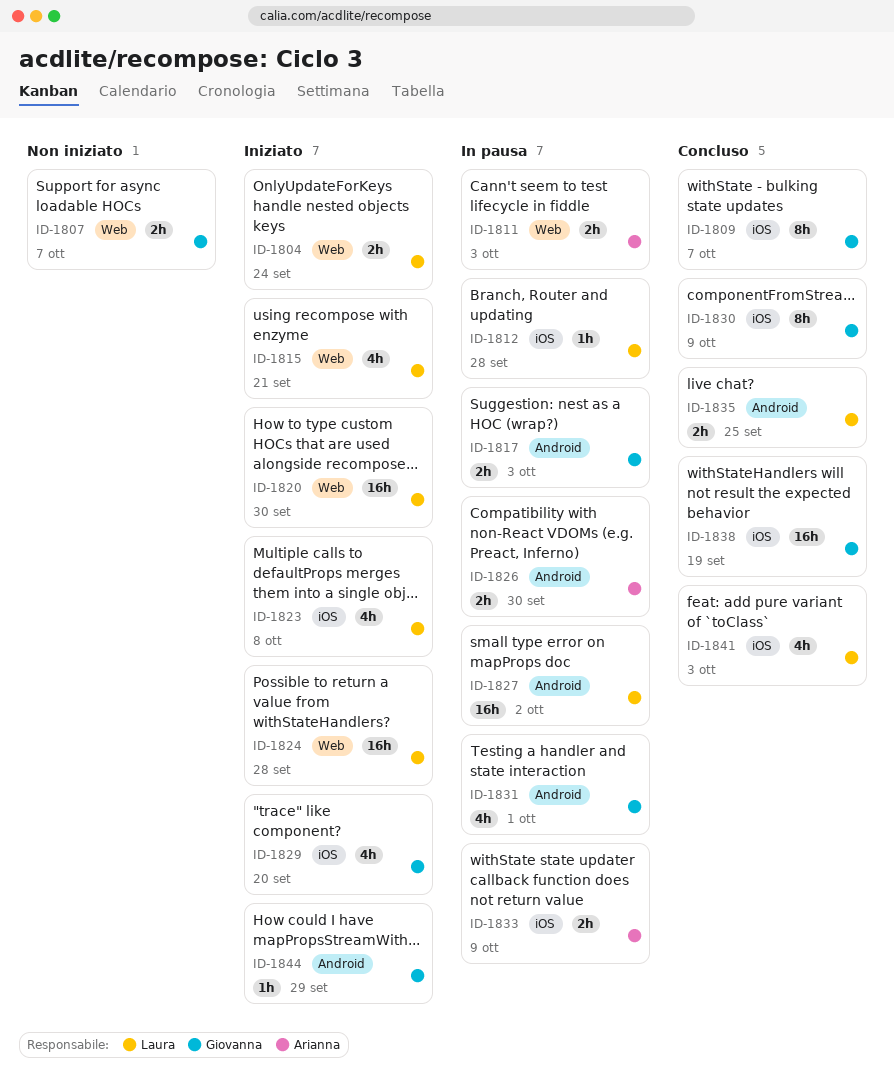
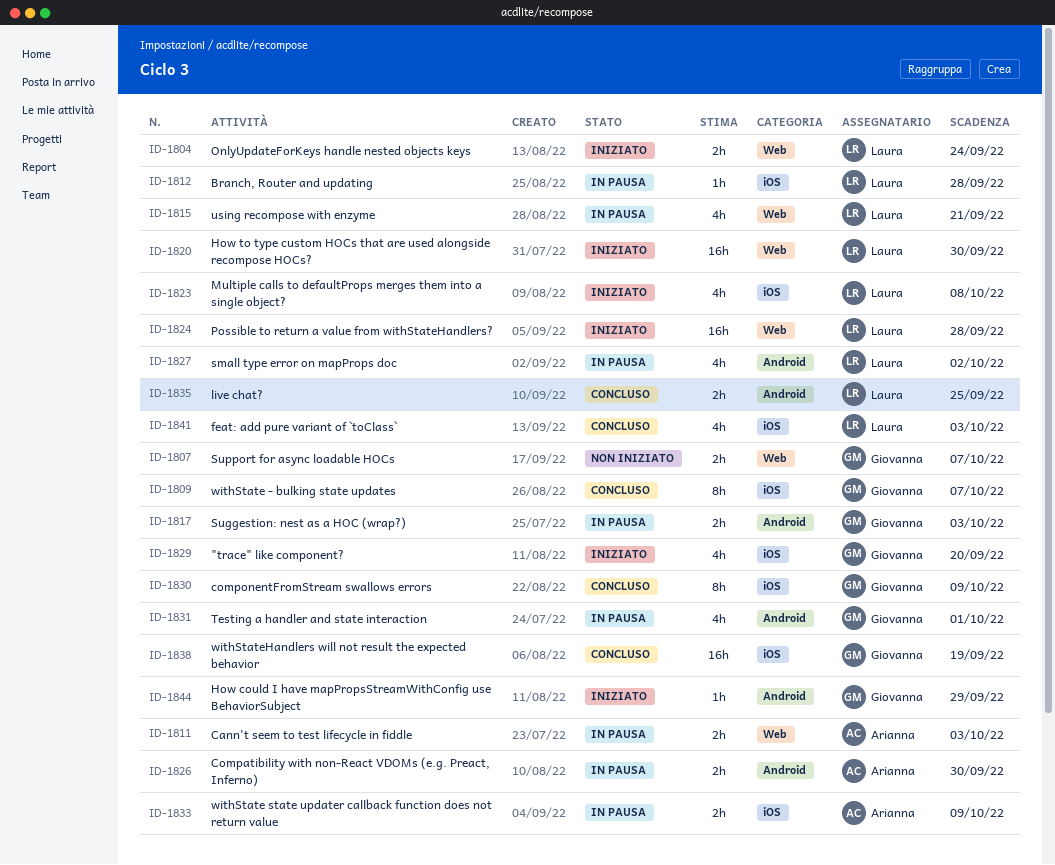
ID-1815, status: Iniziato -> In pausa
ID-1827, estimate: 16h -> 4h

